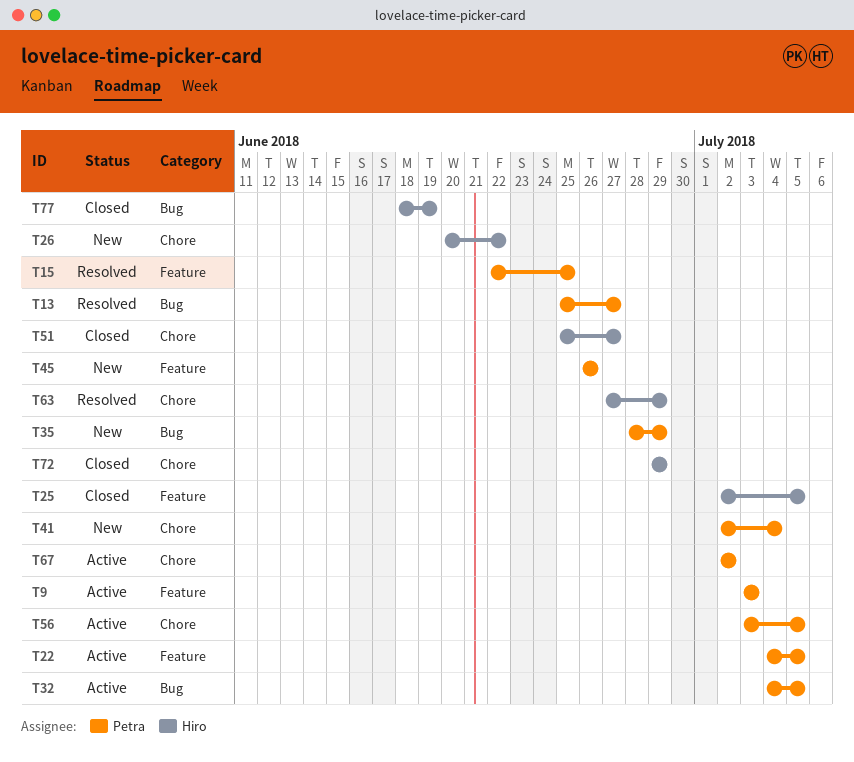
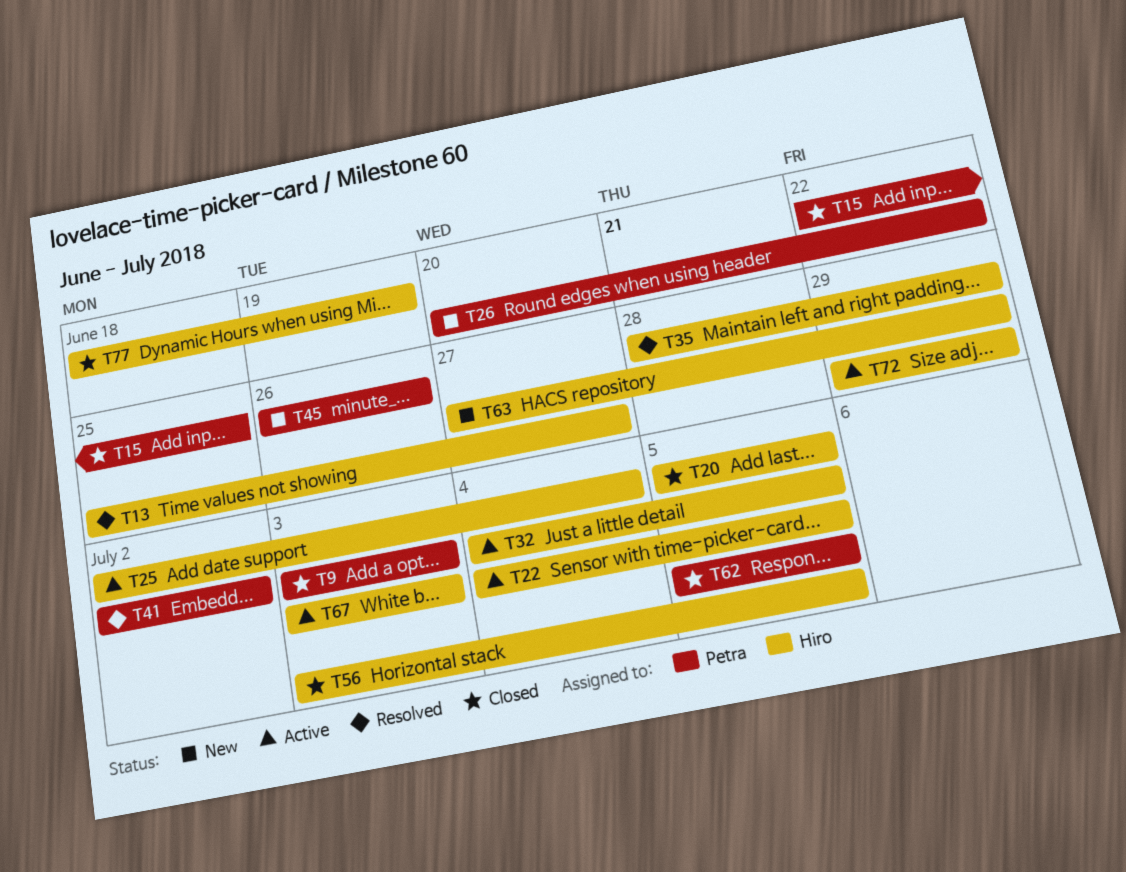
T9, status: Active -> Closed
T13, owner: Petra -> Hiro
T15, status: Resolved -> Closed
T20: none -> present
T22, owner: Petra -> Hiro
T25, status: Closed -> Active
T25, due: Jul 5 -> Jul 4
T26, owner: Hiro -> Petra
T32, owner: Petra -> Hiro
T35, status: New -> Resolved
T35, owner: Petra -> Hiro
T41, status: New -> Resolved
T41, due: Jul 4 -> Jul 2
T51: present -> none
T56, status: Active -> Closed
T56, owner: Petra -> Hiro
T62: none -> present
T63, status: Resolved -> New
T67, owner: Petra -> Hiro
T67, start: Jul 2 -> Jul 3
T67, due: Jul 2 -> Jul 3
T72, status: Closed -> Active

